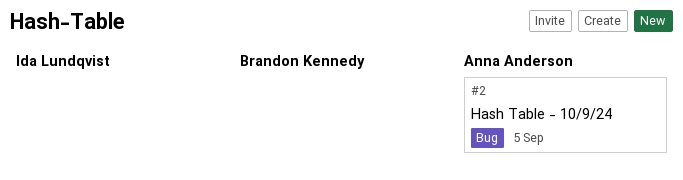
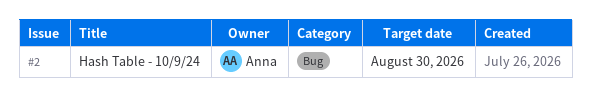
#2, due: Sep 5 -> Aug 30

